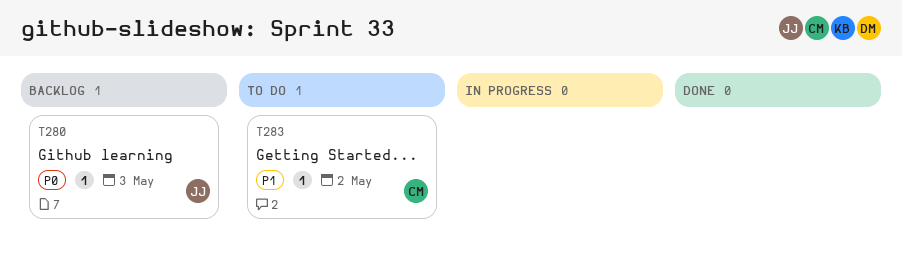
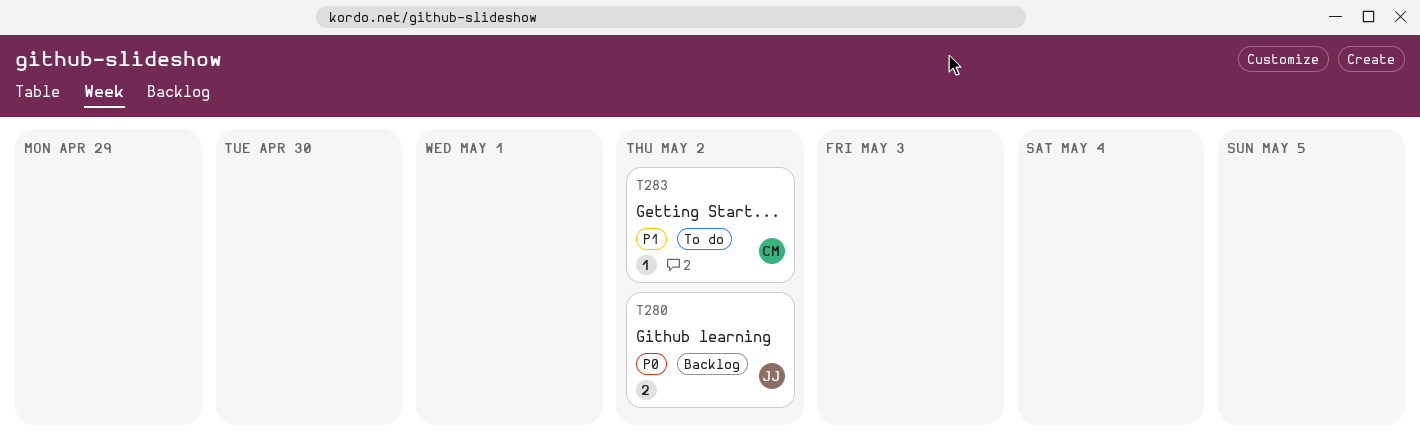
T280, estimate: 1 -> 2
T280, due: May 3 -> May 2

